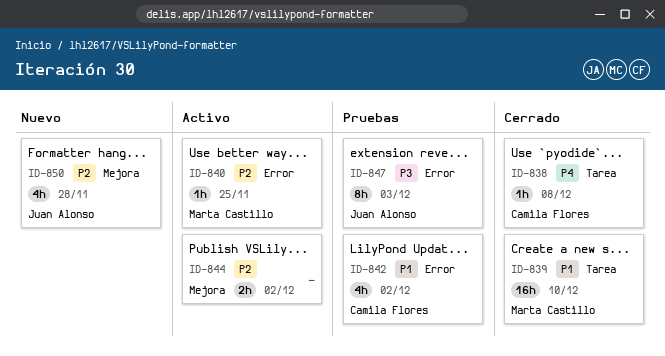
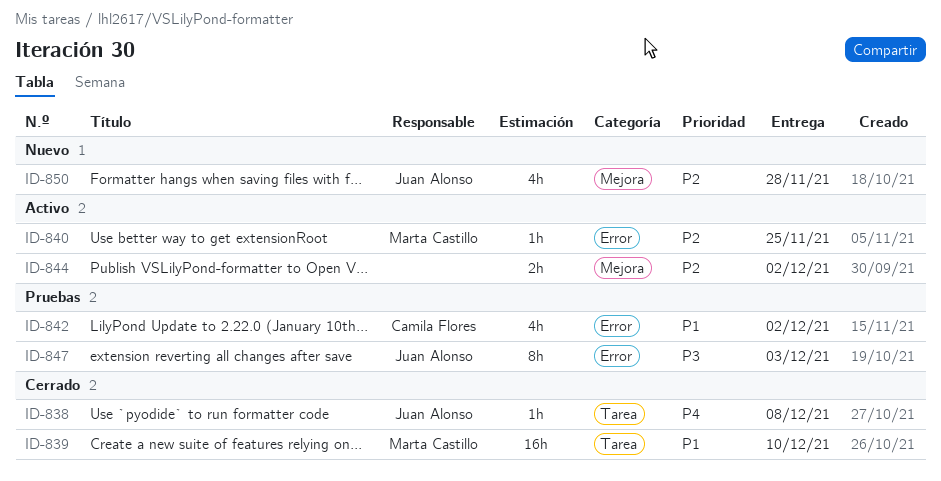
ID-838, owner: Camila Flores -> Juan Alonso

